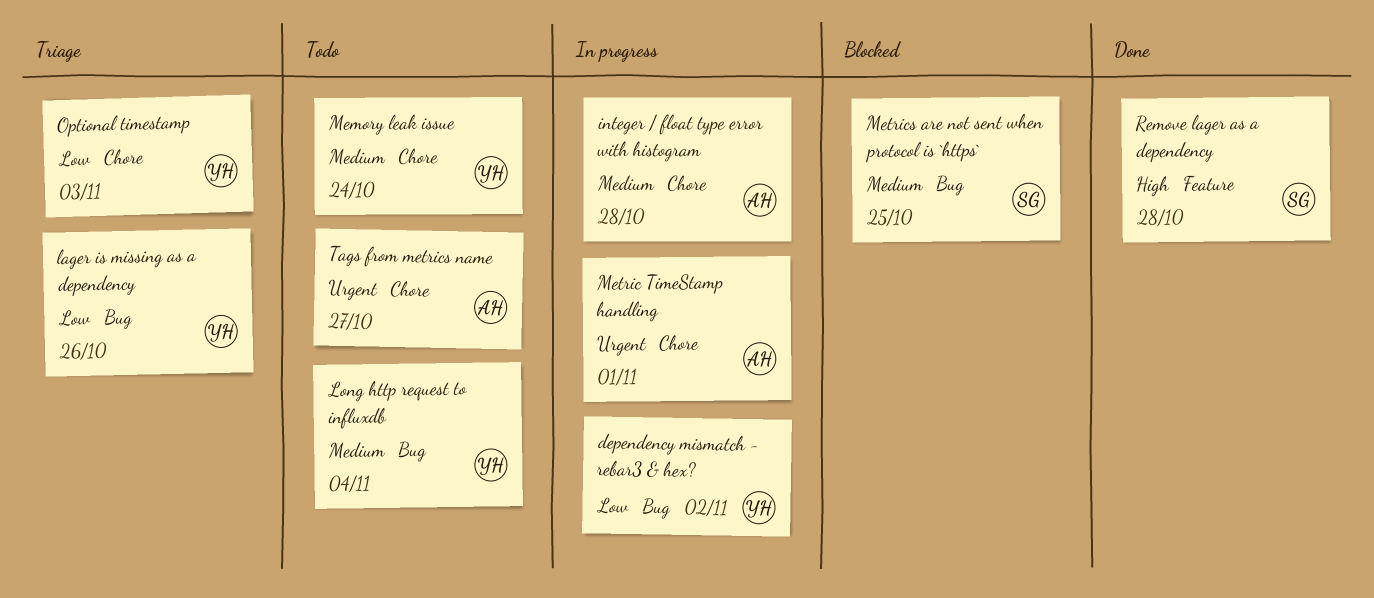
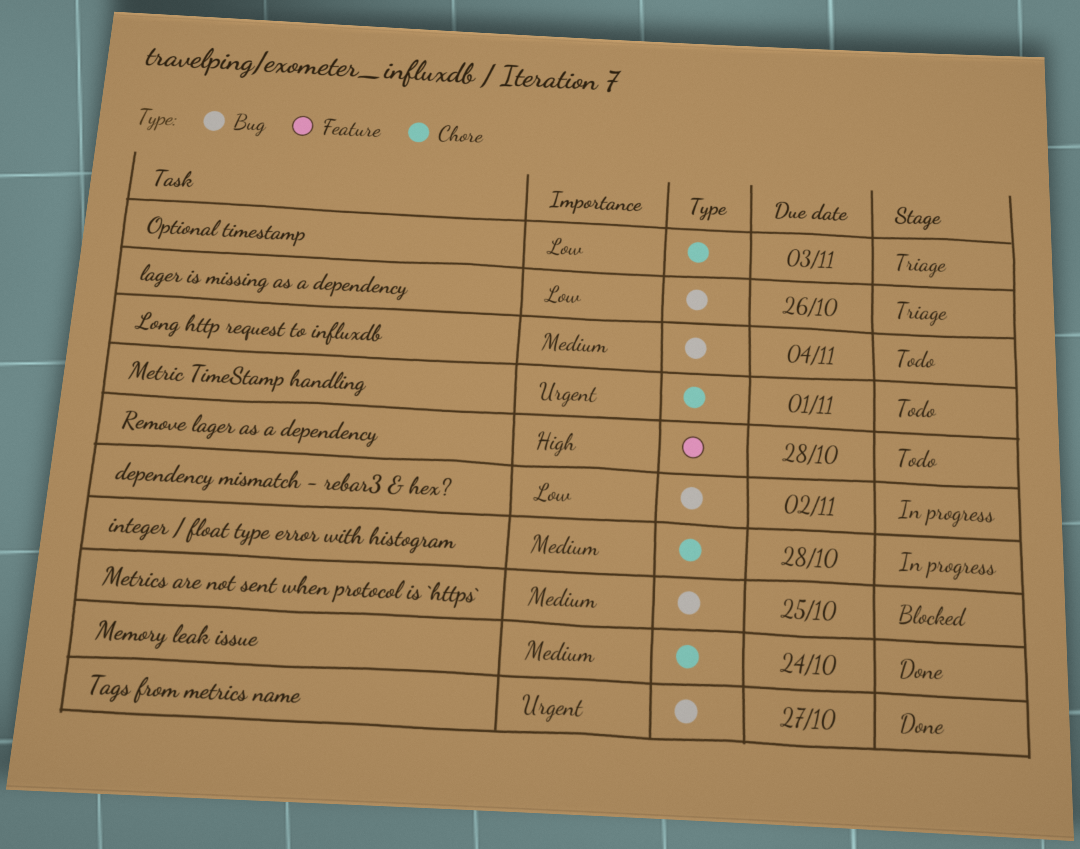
Memory leak issue, status: Todo -> Done
Metric TimeStamp handling, status: In progress -> Todo
Remove lager as a dependency, status: Done -> Todo
Tags from metrics name, status: Todo -> Done
Tags from metrics name, label: Chore -> Bug

